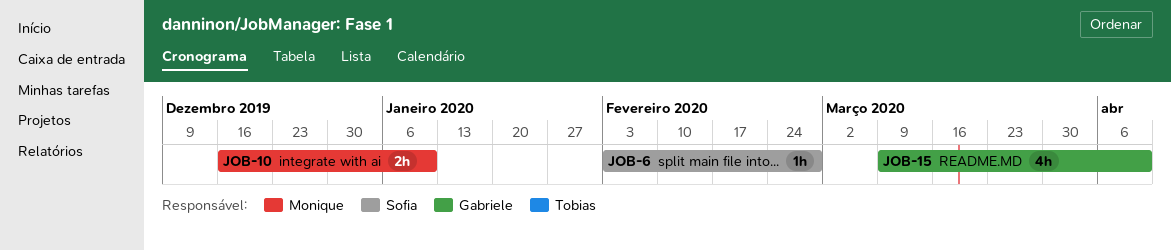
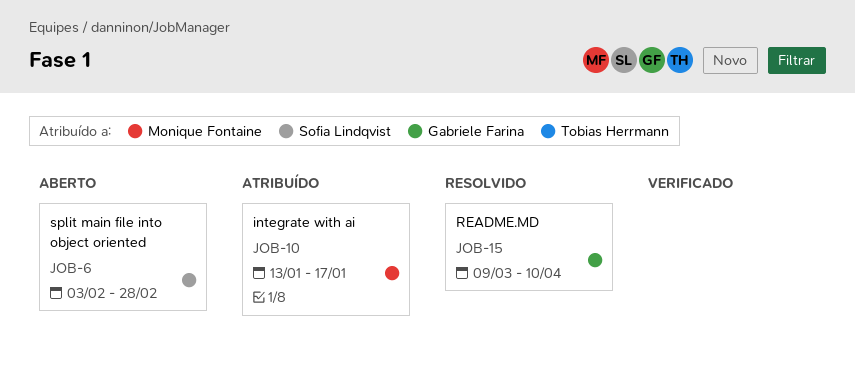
JOB-10, start: Dec 16 -> Jan 13
JOB-10, due: Jan 10 -> Jan 17

